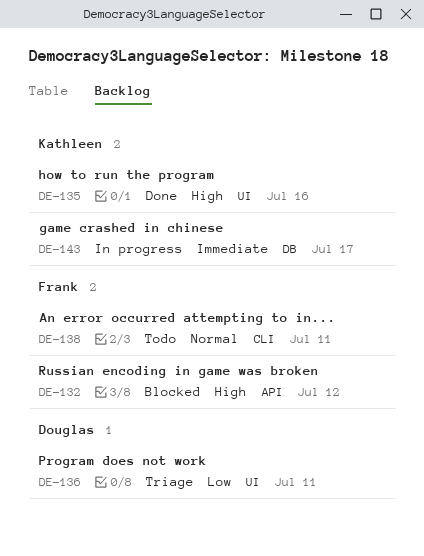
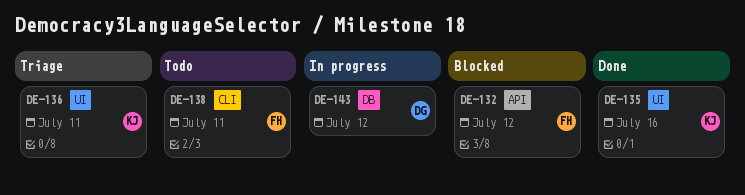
DE-136, owner: Douglas -> Kathleen
DE-143, owner: Kathleen -> Douglas
DE-143, due: Jul 17 -> Jul 12

